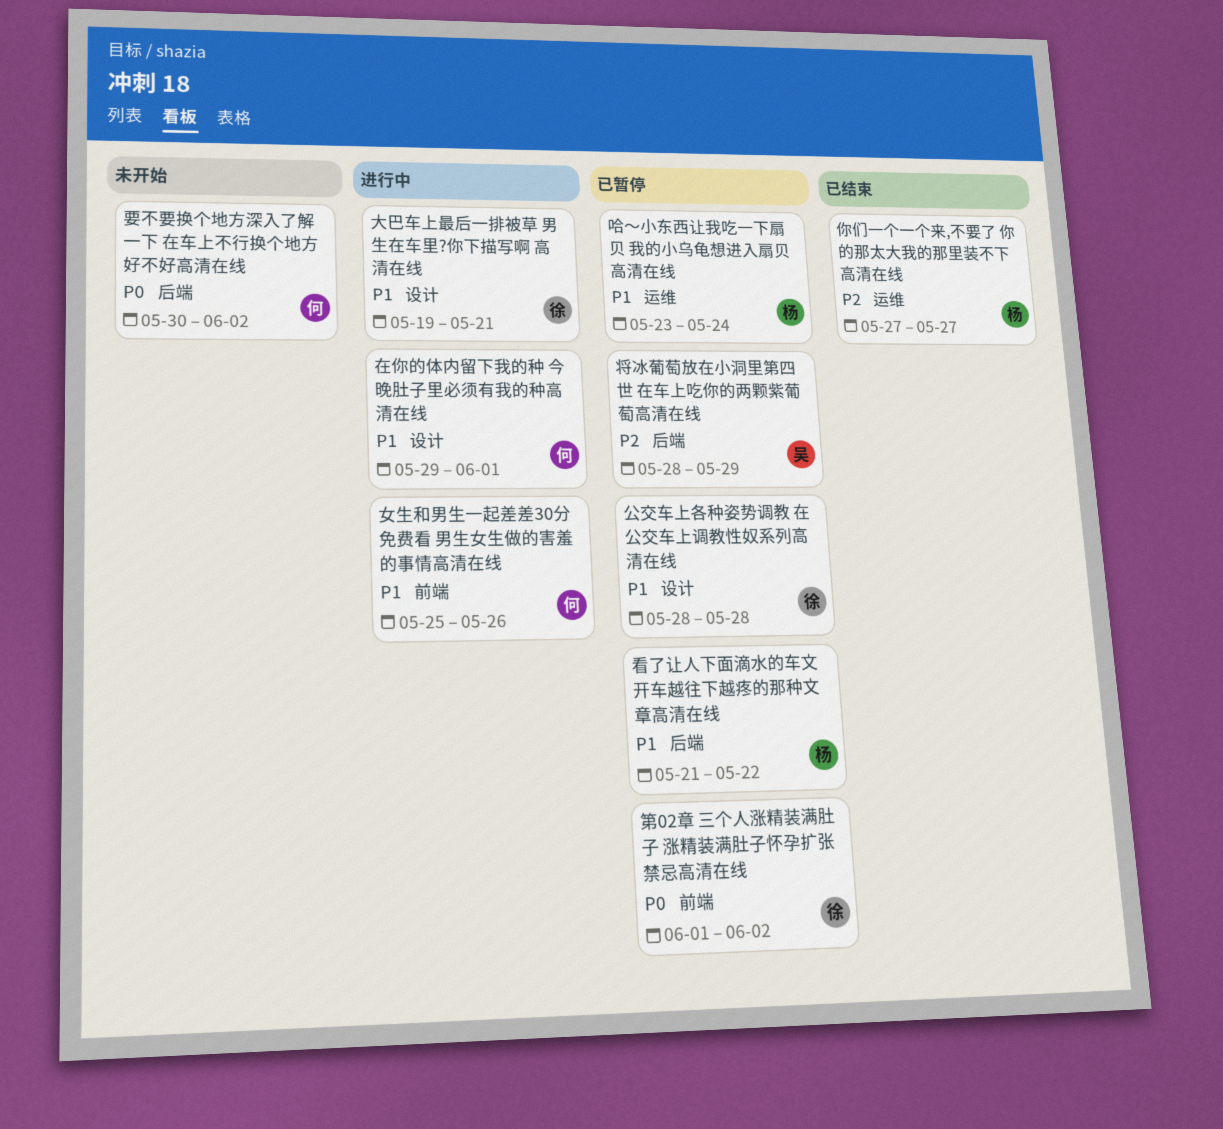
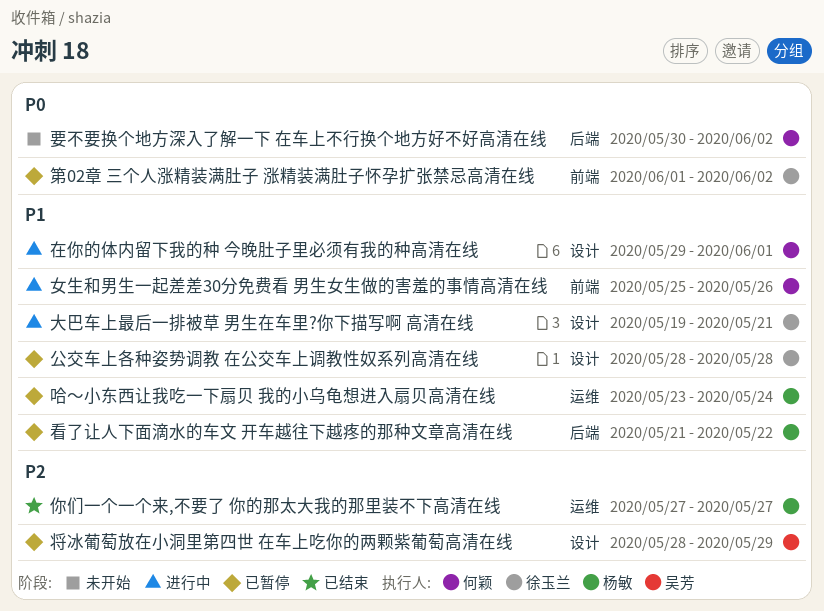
将冰葡萄放在小洞里第四世 在车上吃你的两颗紫葡萄高清在线, label: 后端 -> 设计

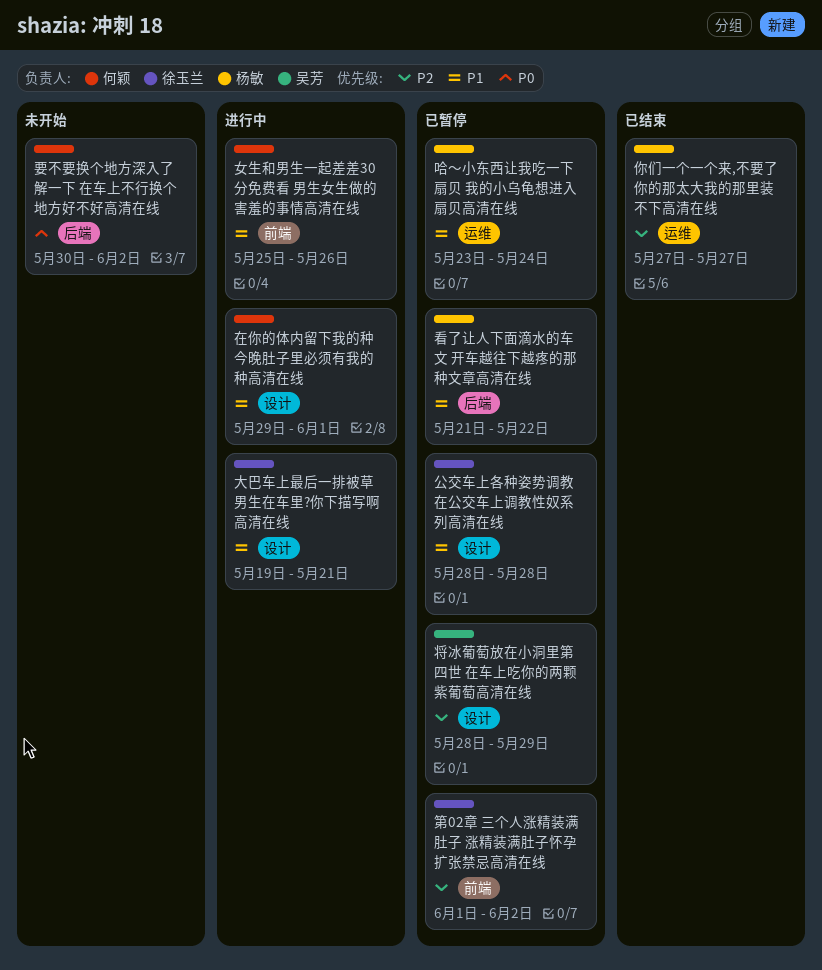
第02章 三个人涨精装满肚子 涨精装满肚子怀孕扩张禁忌高清在线, priority: P0 -> P2

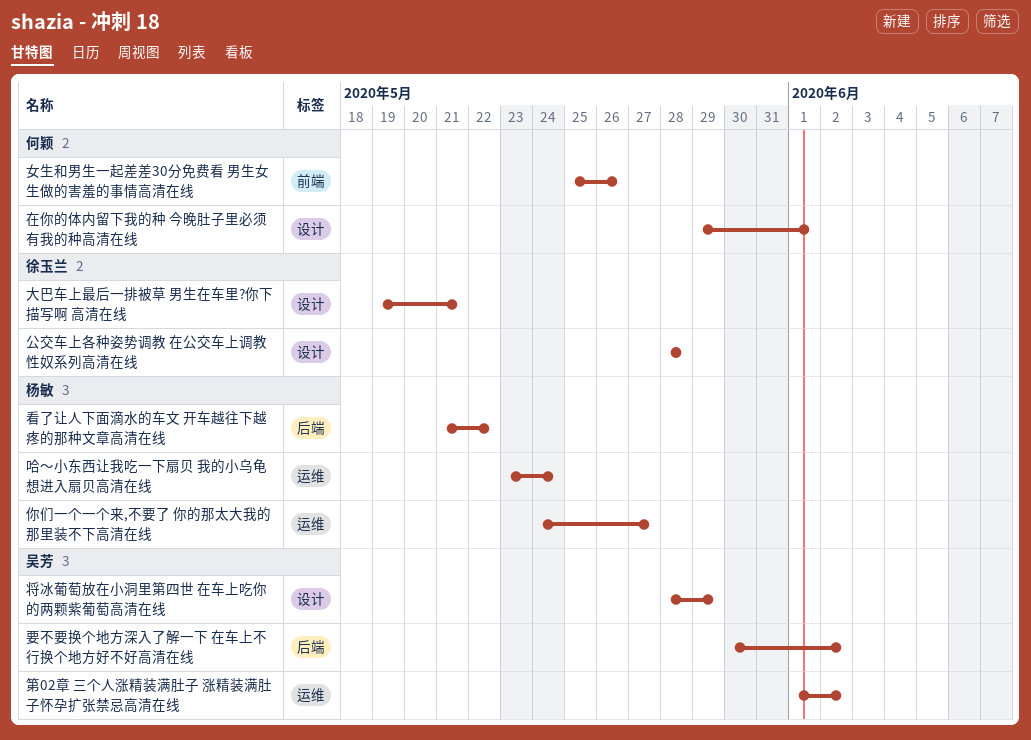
你们一个一个来,不要了 你的那太大我的那里装不下高清在线, start: May 27 -> May 24
第02章 三个人涨精装满肚子 涨精装满肚子怀孕扩张禁忌高清在线, owner: 徐玉兰 -> 吴芳
第02章 三个人涨精装满肚子 涨精装满肚子怀孕扩张禁忌高清在线, label: 前端 -> 运维
要不要换个地方深入了解一下 在车上不行换个地方好不好高清在线, owner: 何颖 -> 吴芳

